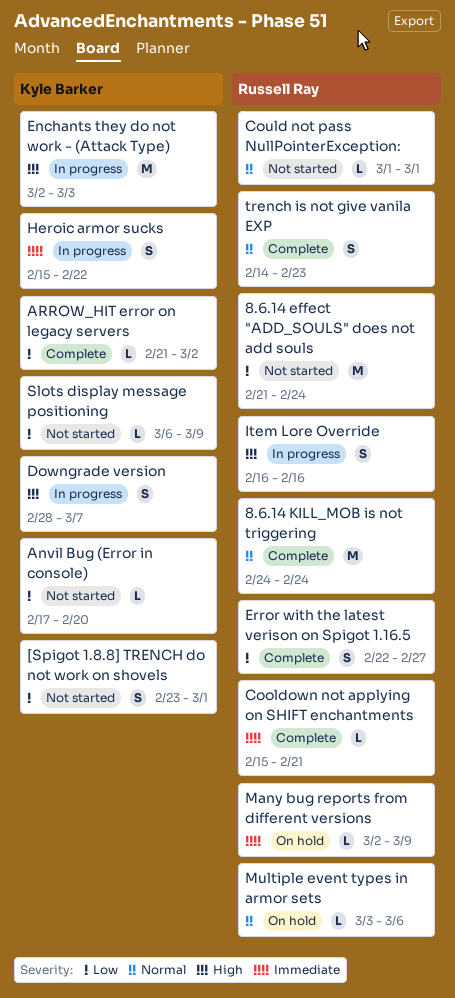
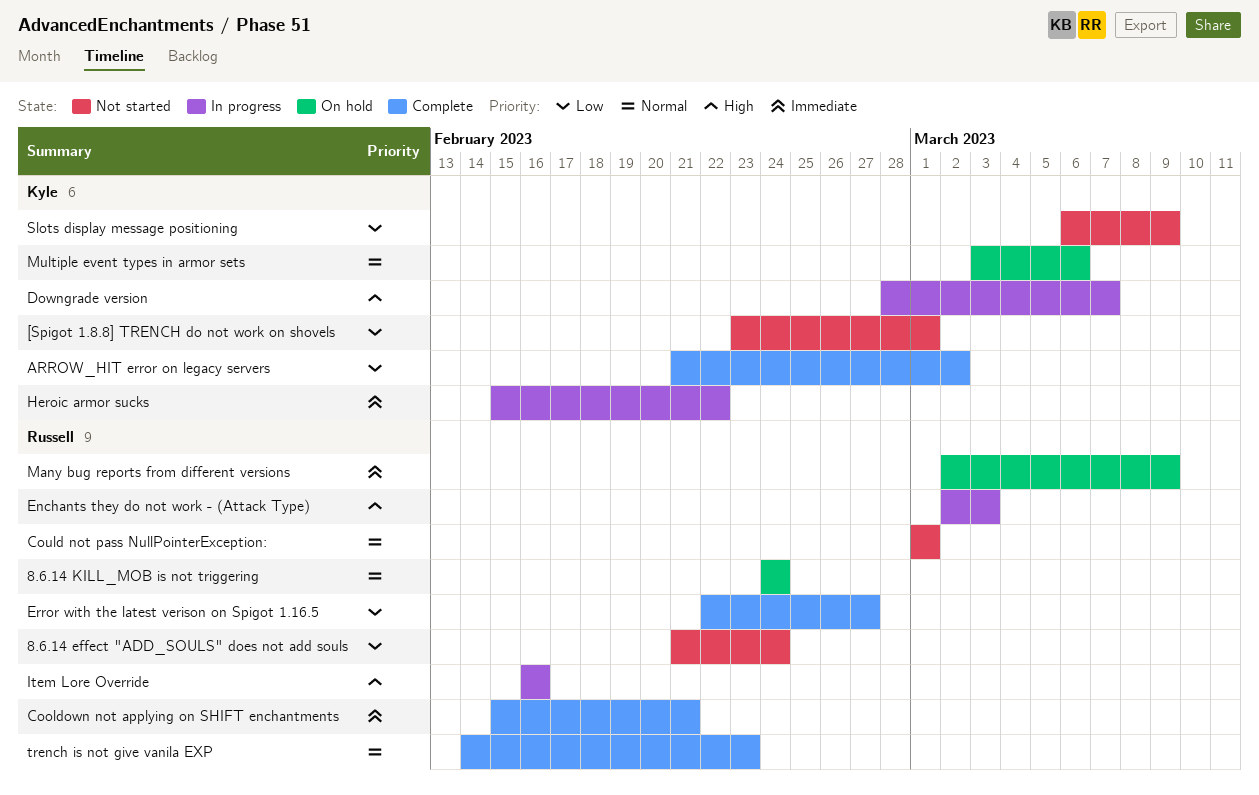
8.6.14 KILL_MOB is not triggering, status: Complete -> On hold
Anvil Bug (Error in console): present -> none
Enchants they do not work - (Attack Type), owner: Kyle Barker -> Russell Ray
Multiple event types in armor sets, owner: Russell Ray -> Kyle Barker

